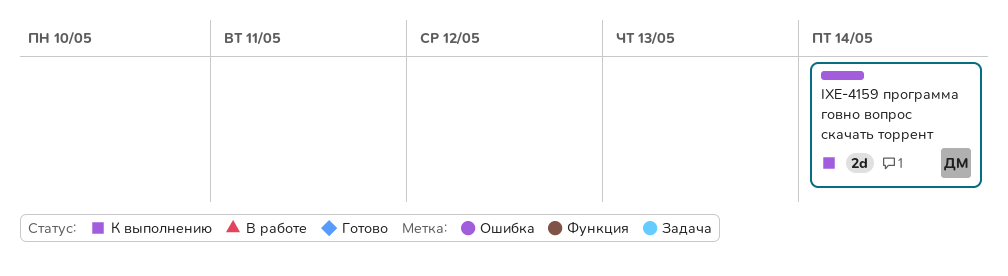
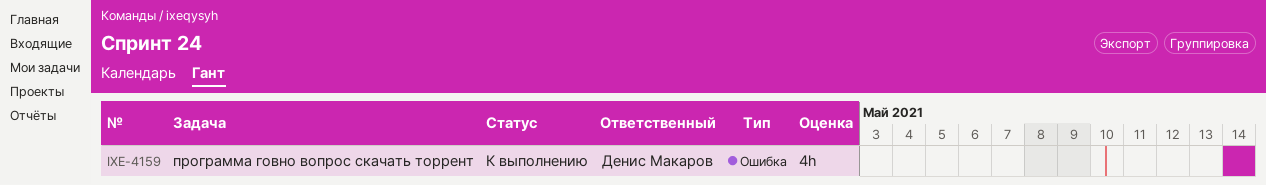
IXE-4159, estimate: 2d -> 4h

